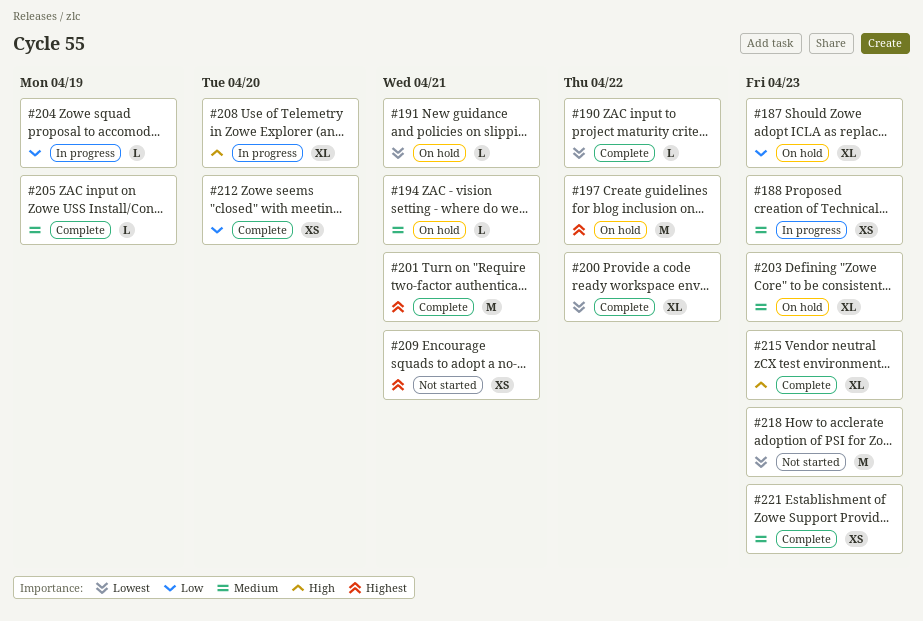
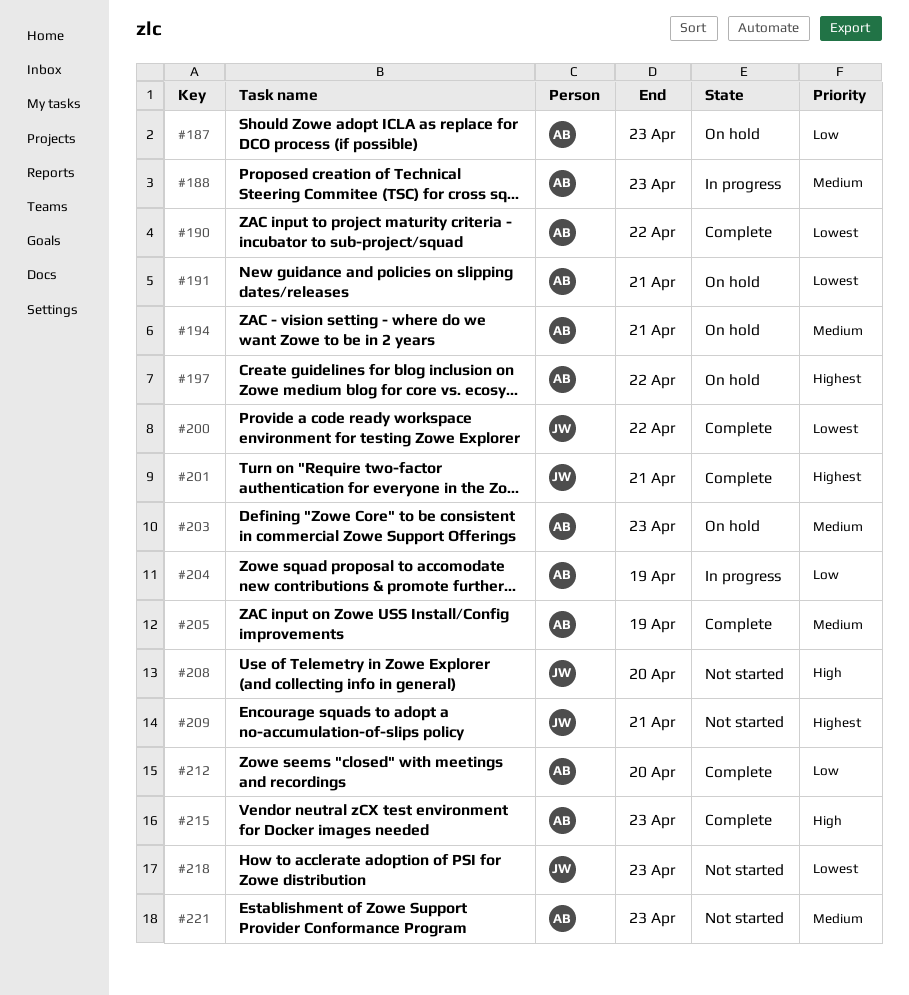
#208, status: In progress -> Not started
#221, status: Complete -> Not started

